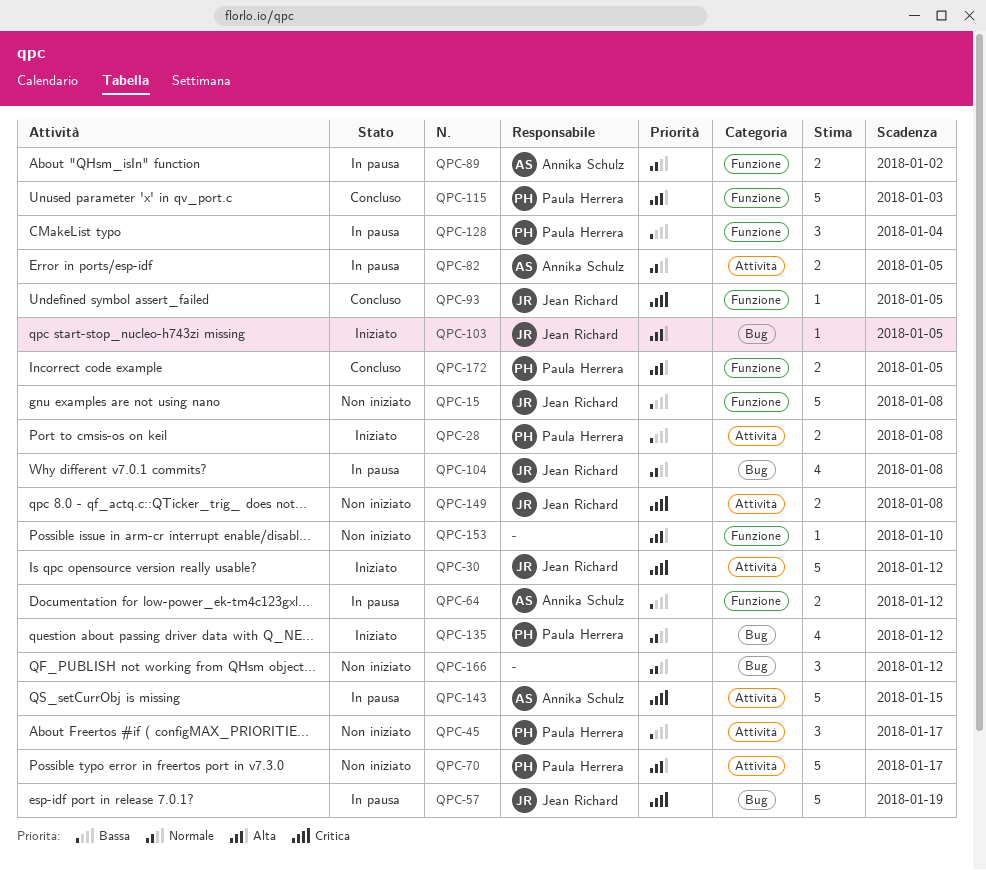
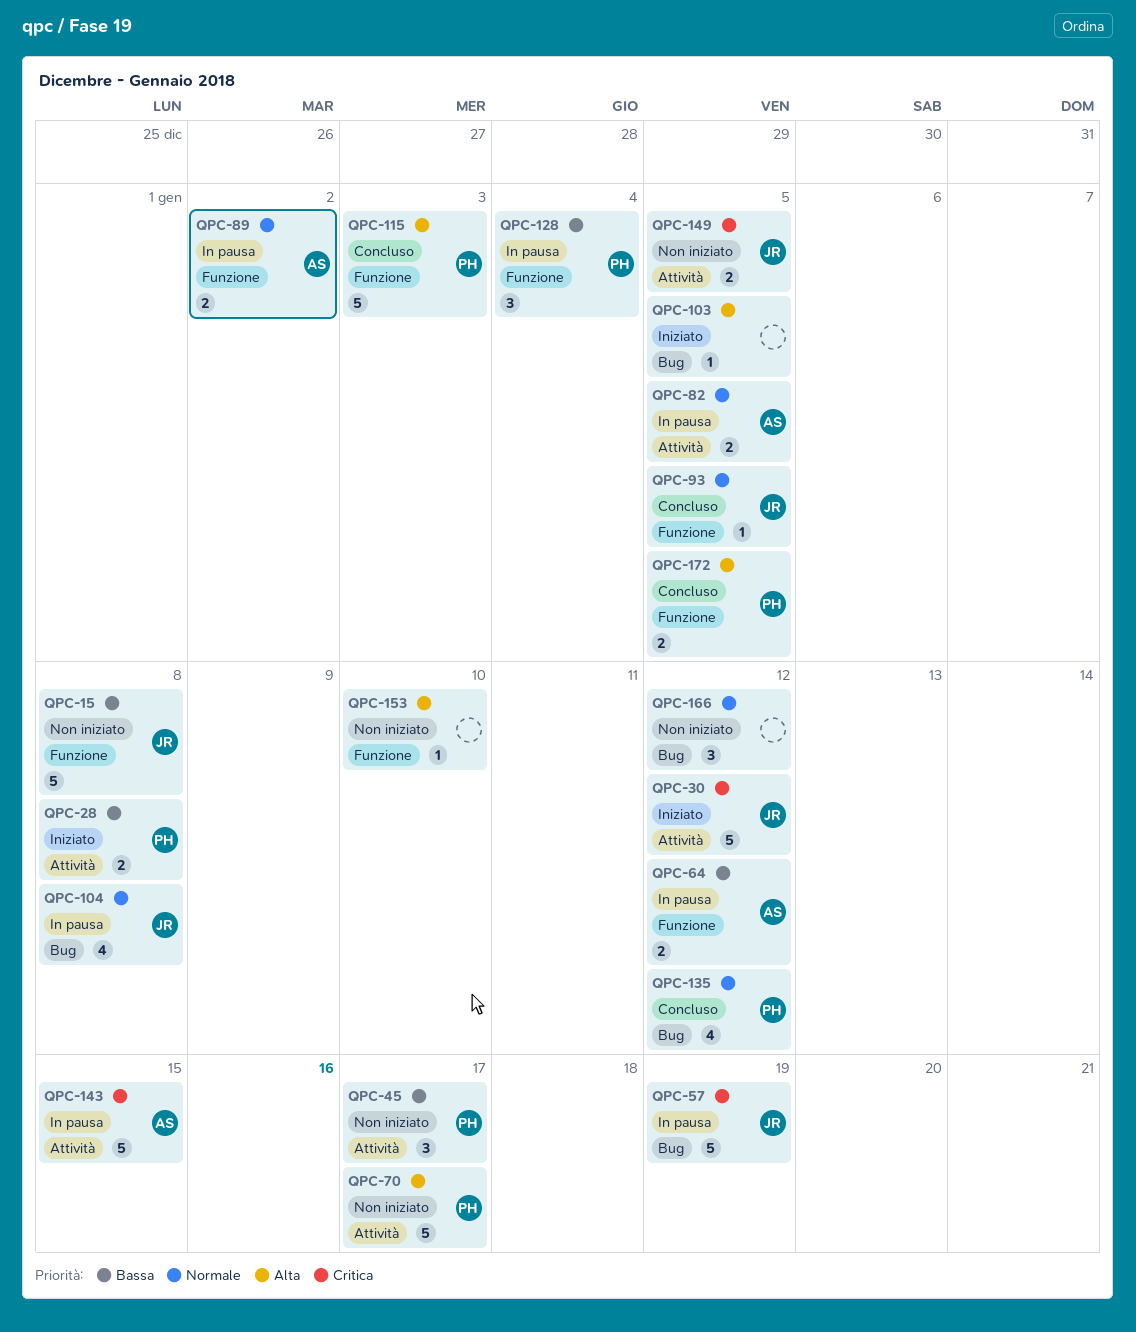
QPC-93, priority: Critica -> Normale
QPC-103, owner: Jean Richard -> none
QPC-135, status: Iniziato -> Concluso
QPC-149, due: Jan 8 -> Jan 5

